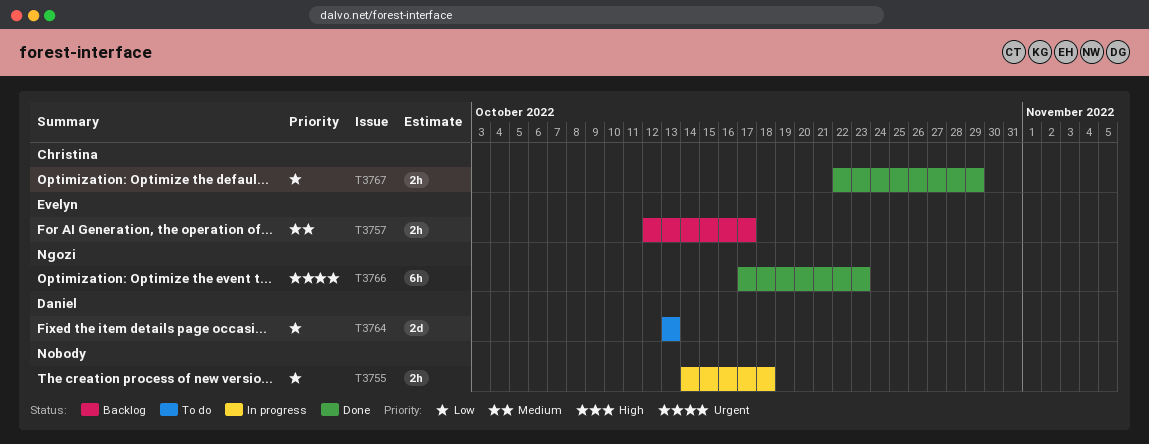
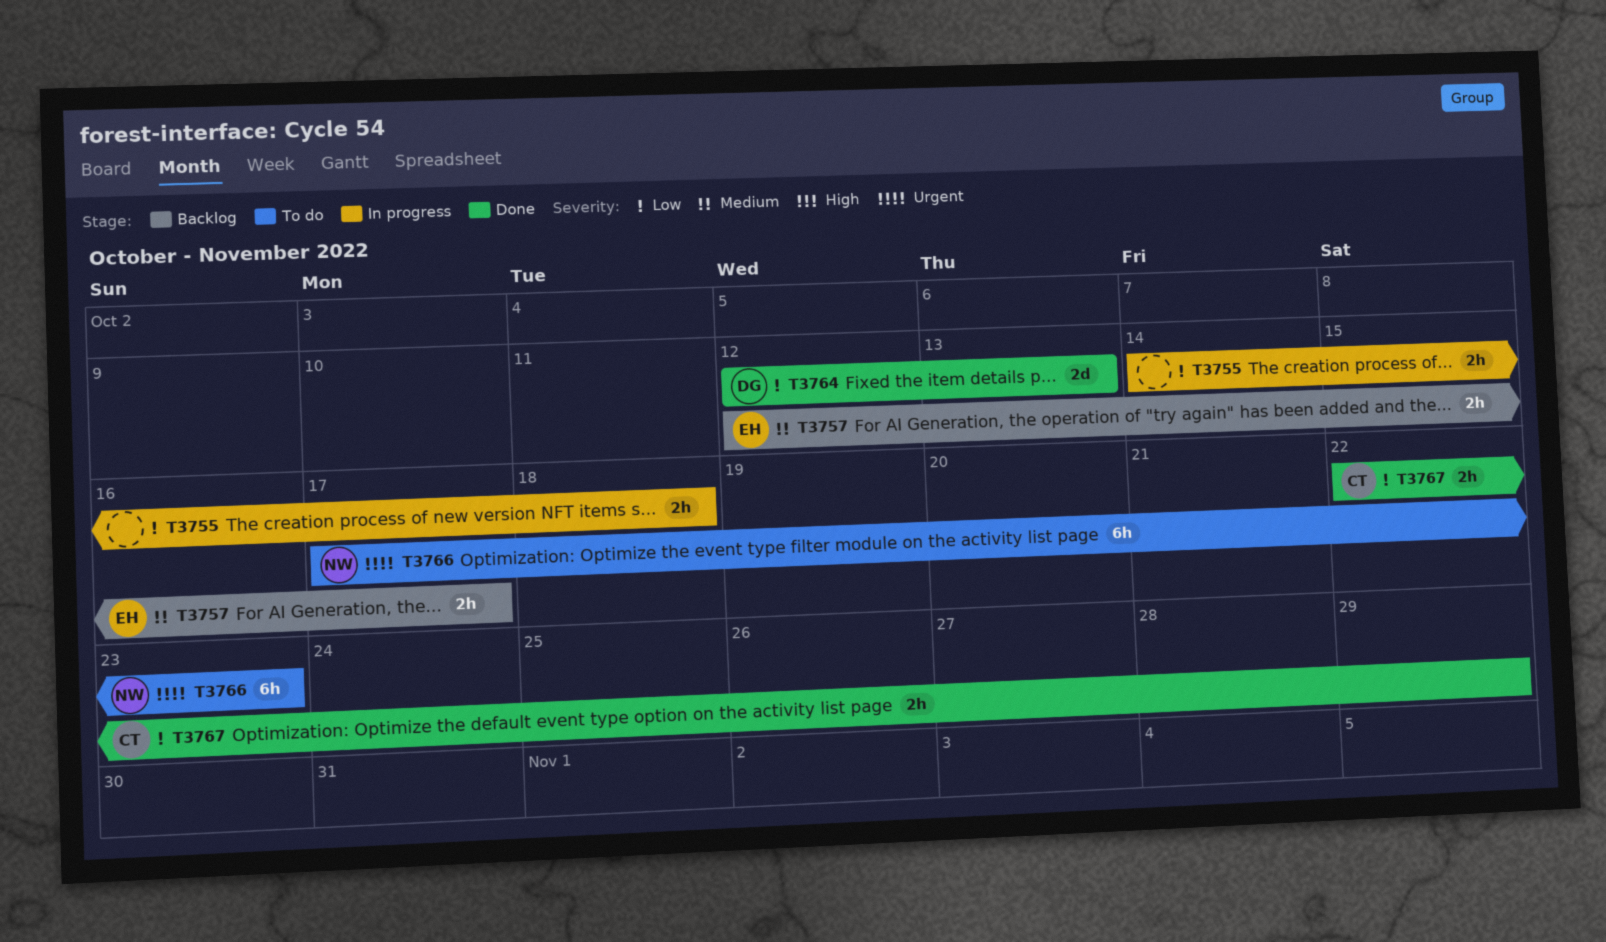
T3764, status: To do -> Done
T3764, start: Oct 13 -> Oct 12
T3766, status: Done -> To do

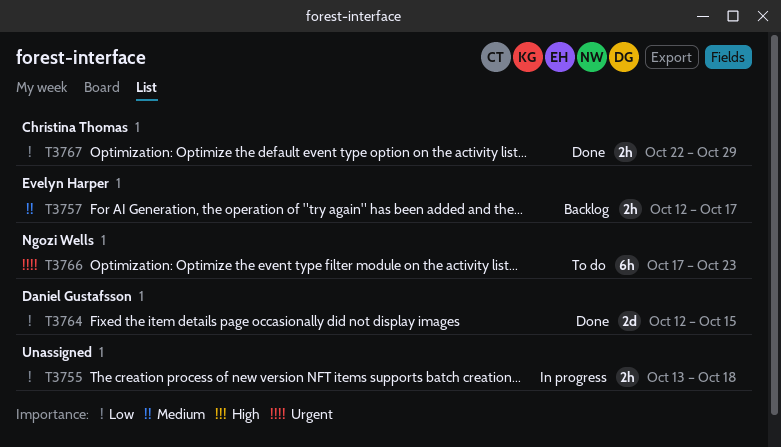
T3755, start: Oct 14 -> Oct 13
T3764, due: Oct 13 -> Oct 15

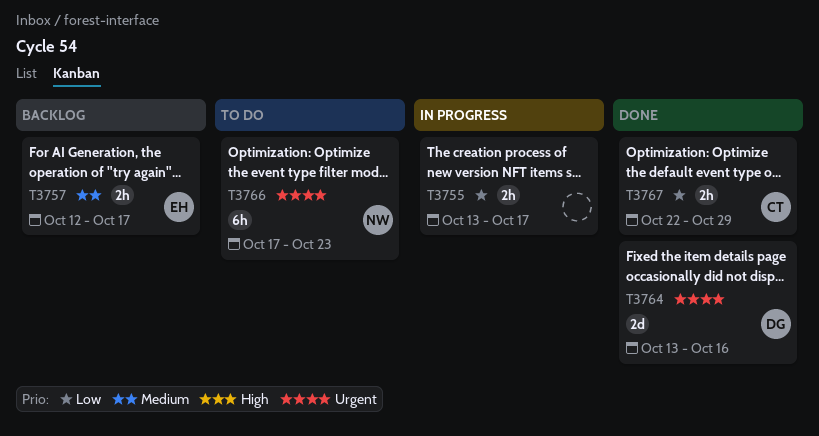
T3755, due: Oct 18 -> Oct 17
T3764, priority: Low -> Urgent
T3764, start: Oct 12 -> Oct 13
T3764, due: Oct 15 -> Oct 16

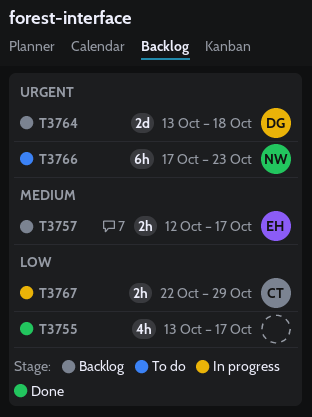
T3755, status: In progress -> Done
T3755, estimate: 2h -> 4h
T3764, status: Done -> Backlog
T3764, due: Oct 16 -> Oct 18
T3767, status: Done -> In progress

